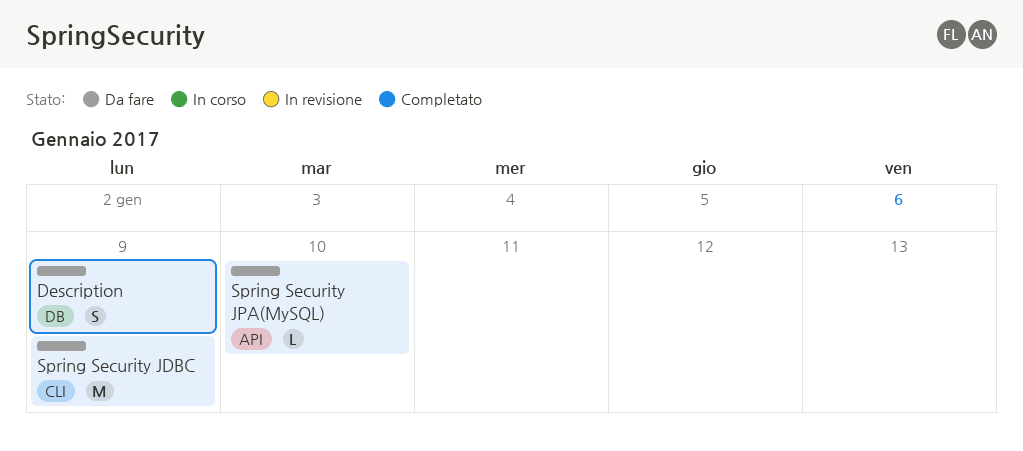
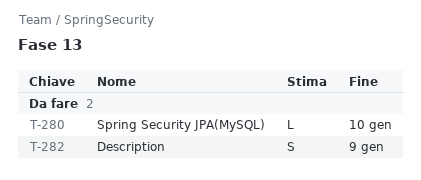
Spring Security JDBC: present -> none

